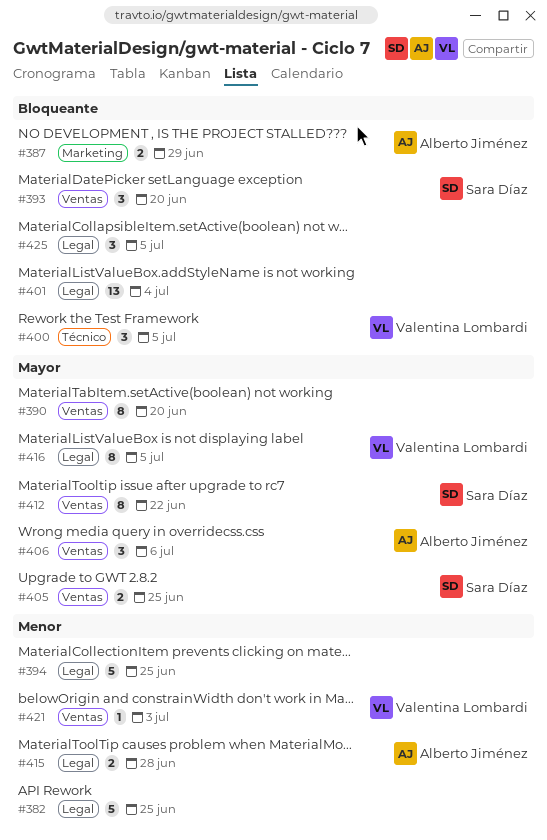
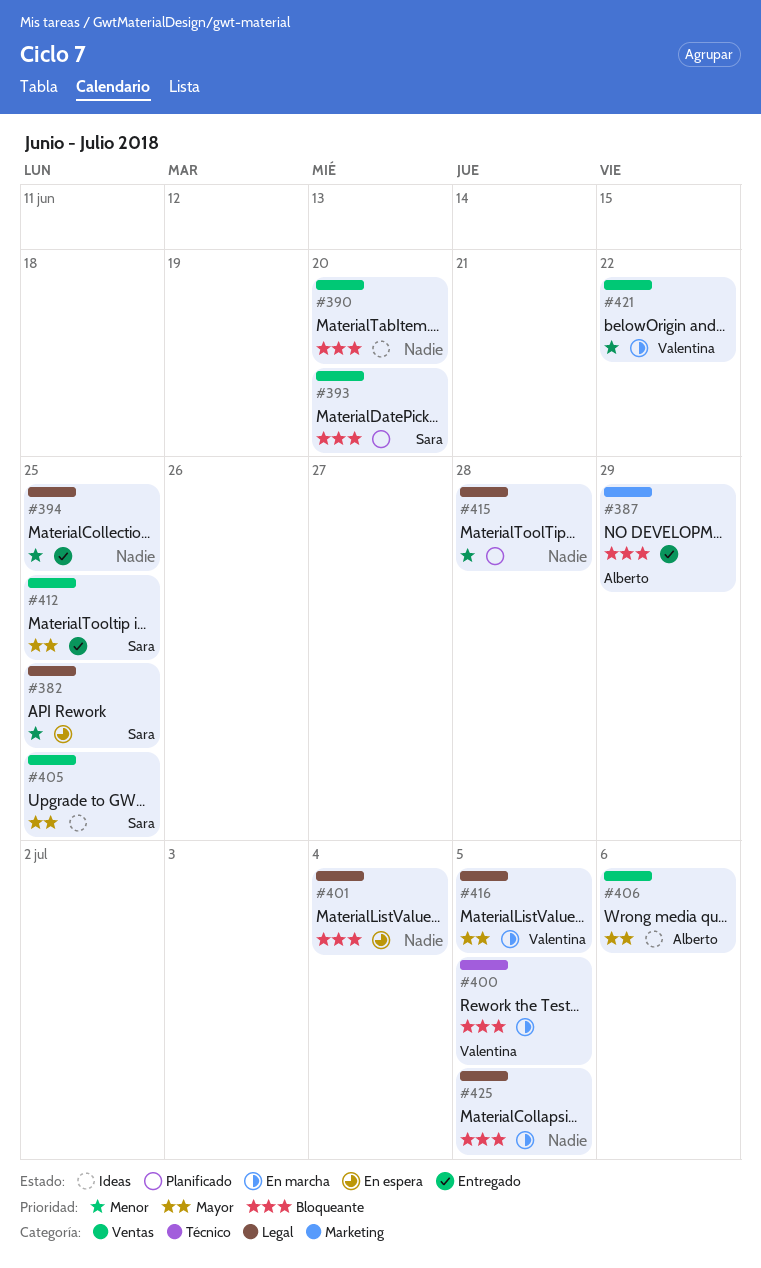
#382, owner: none -> Sara Díaz
#390, priority: Mayor -> Bloqueante
#412, due: Jun 22 -> Jun 25
#415, owner: Alberto Jiménez -> none
#421, due: Jul 3 -> Jun 22

